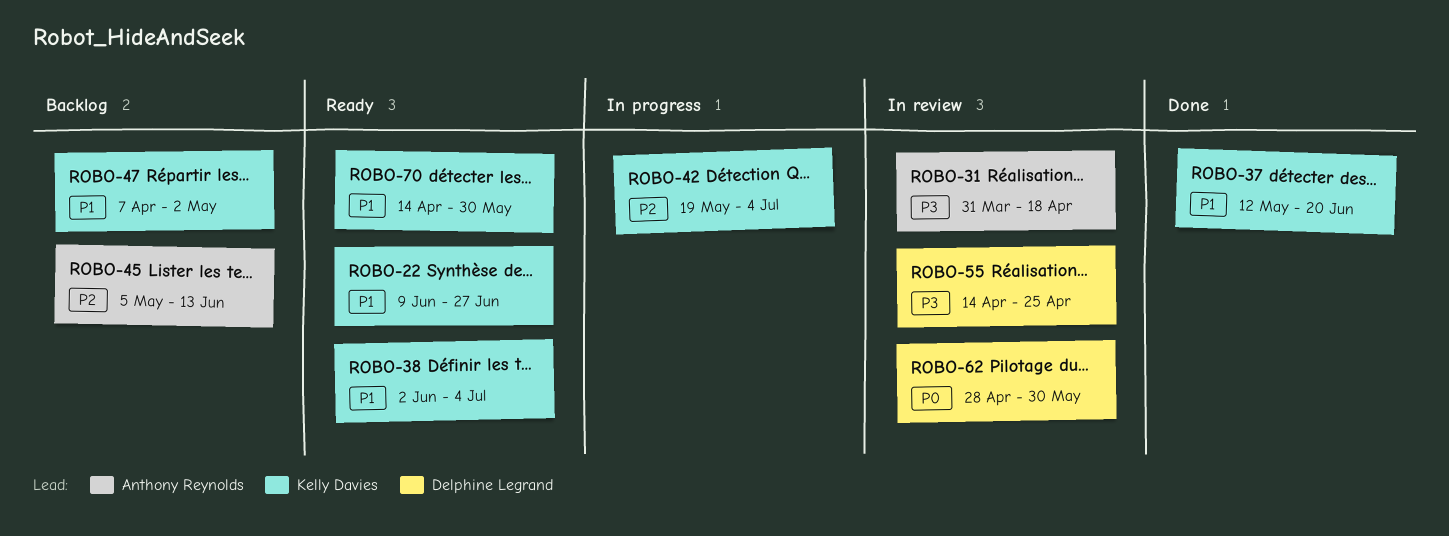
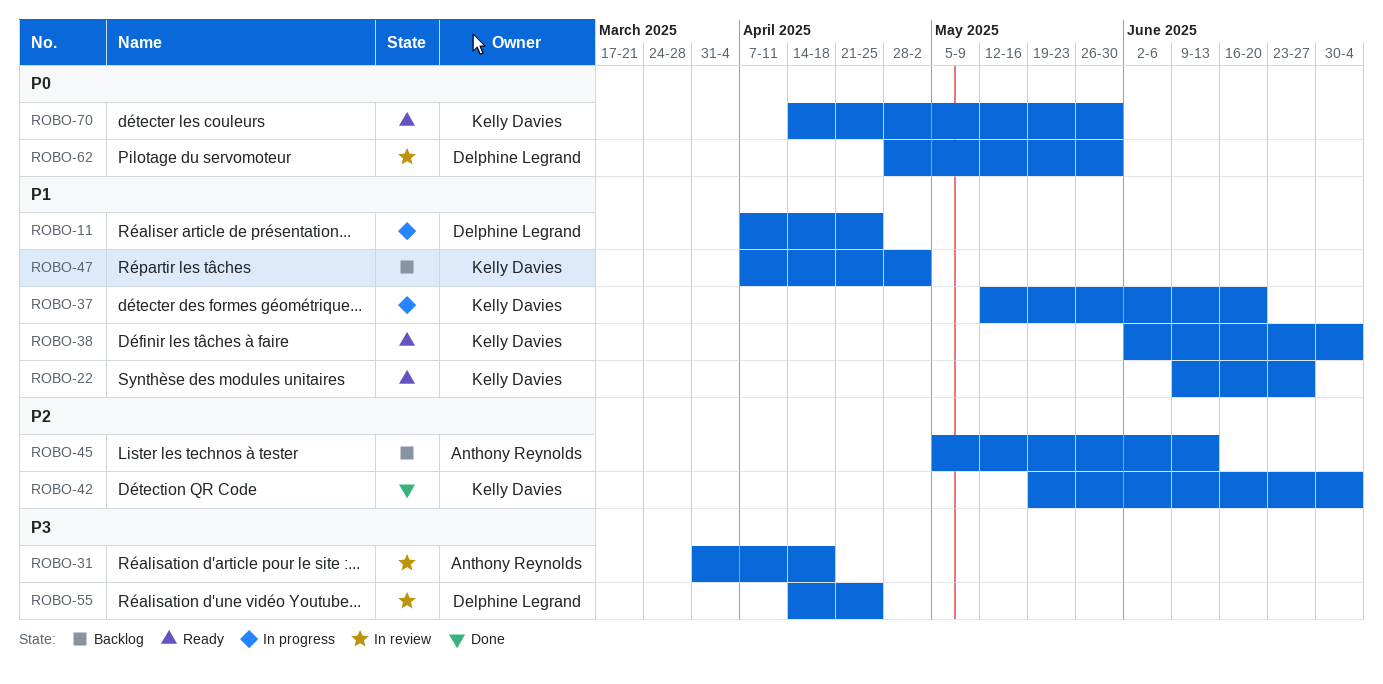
ROBO-11: none -> present
ROBO-37, status: Done -> In progress
ROBO-42, status: In progress -> Done
ROBO-70, priority: P1 -> P0

